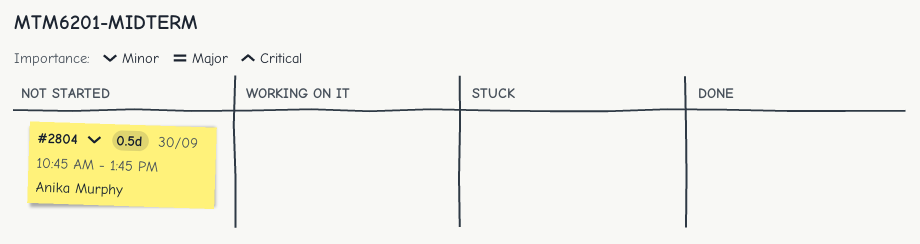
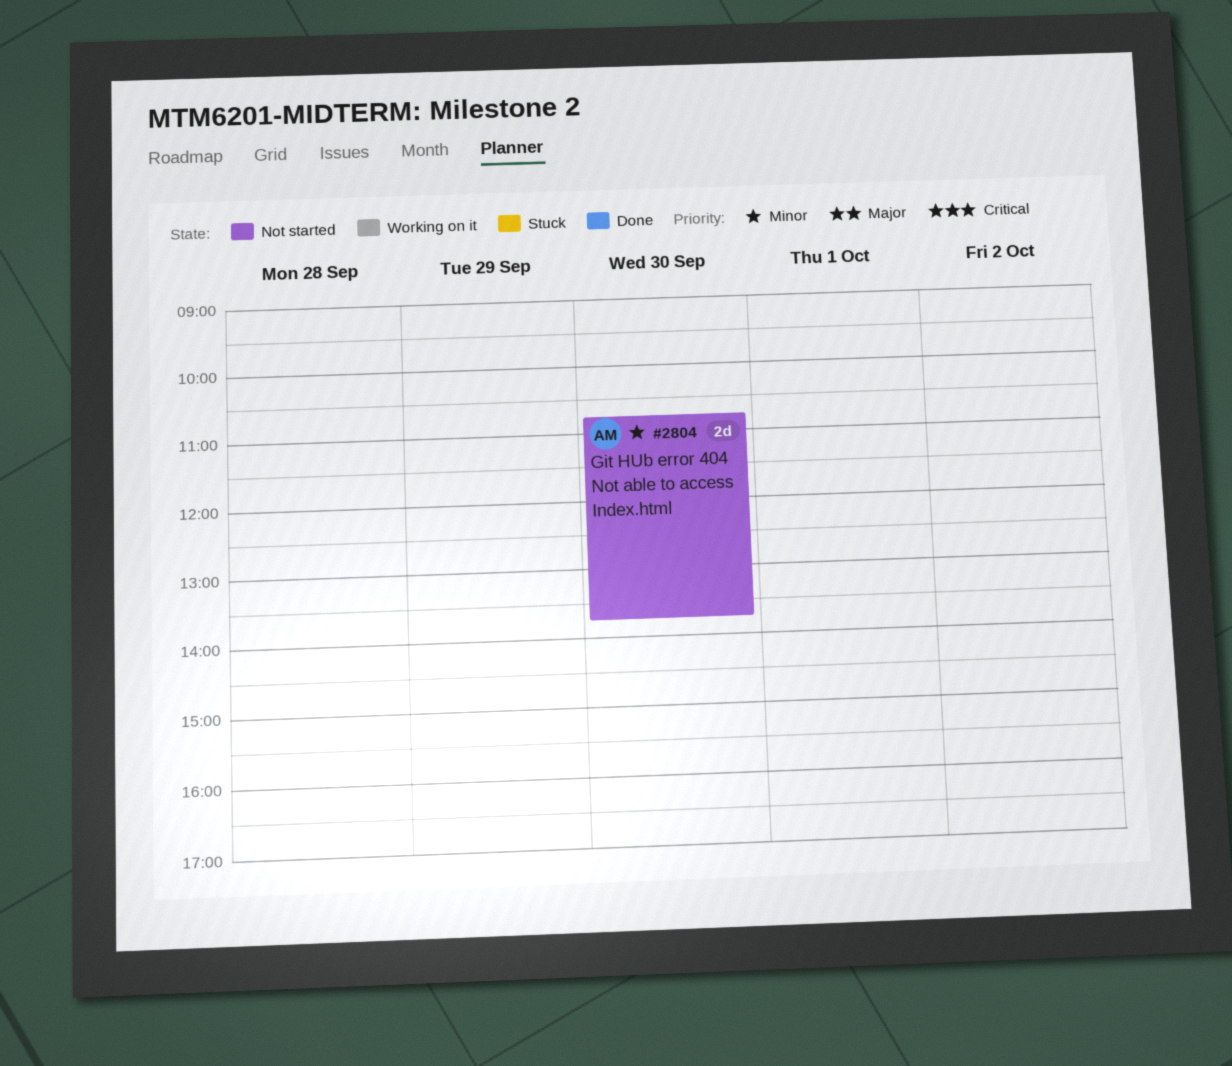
#2804, estimate: 0.5d -> 2d

